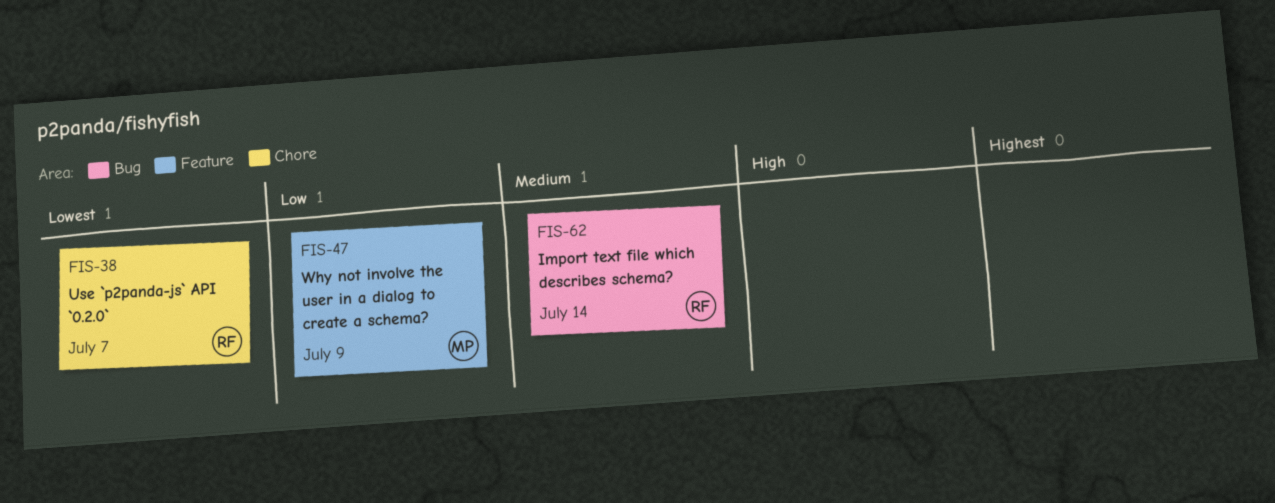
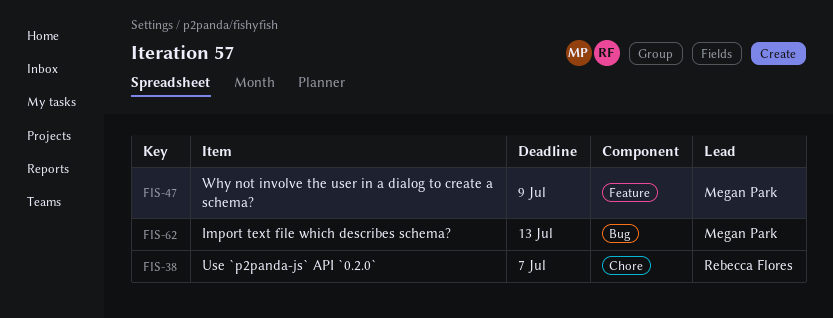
FIS-62, owner: Rebecca Flores -> Megan Park
FIS-62, due: Jul 14 -> Jul 13

